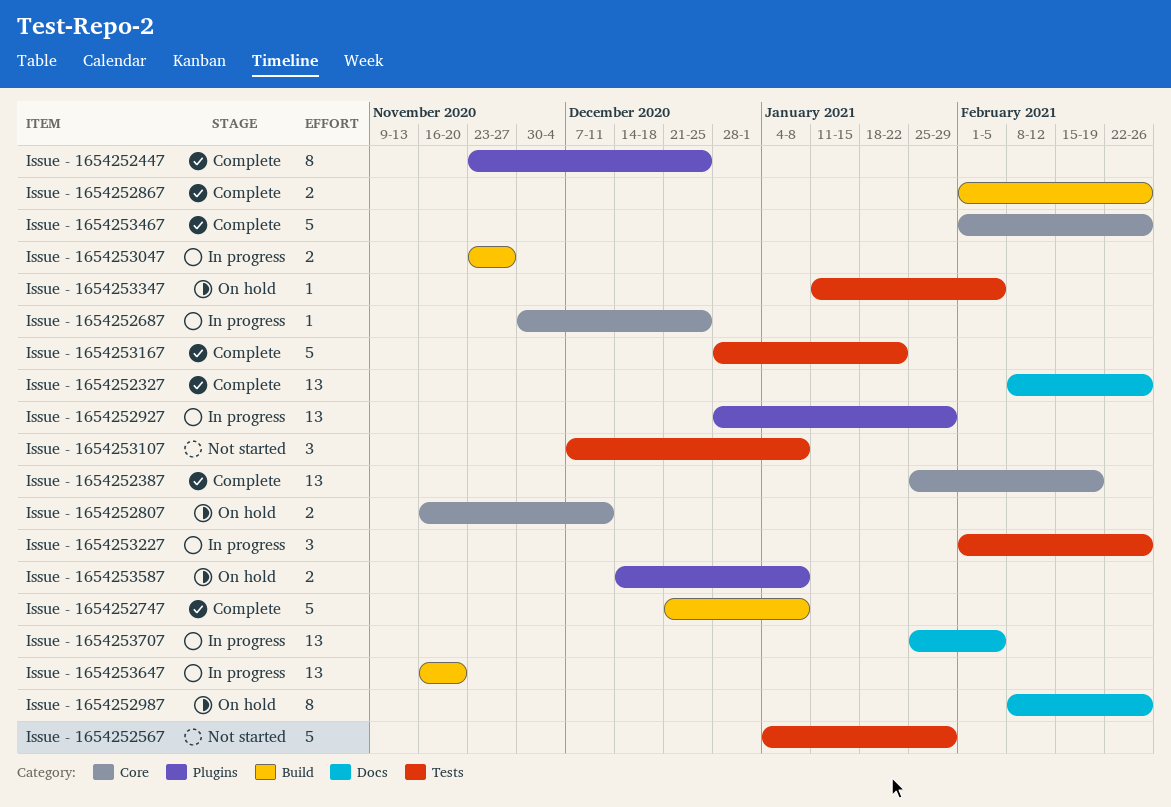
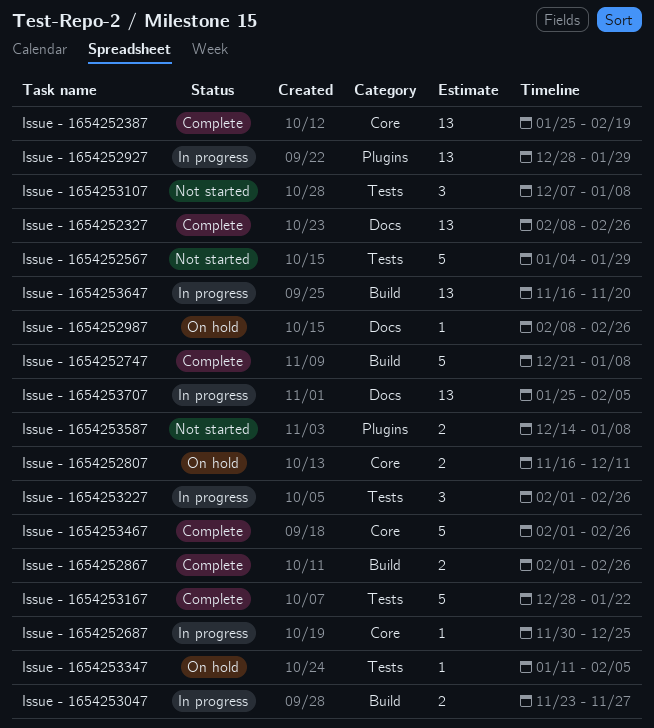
Issue - 1654252447: present -> none
Issue - 1654252987, estimate: 8 -> 1
Issue - 1654253587, status: On hold -> Not started

